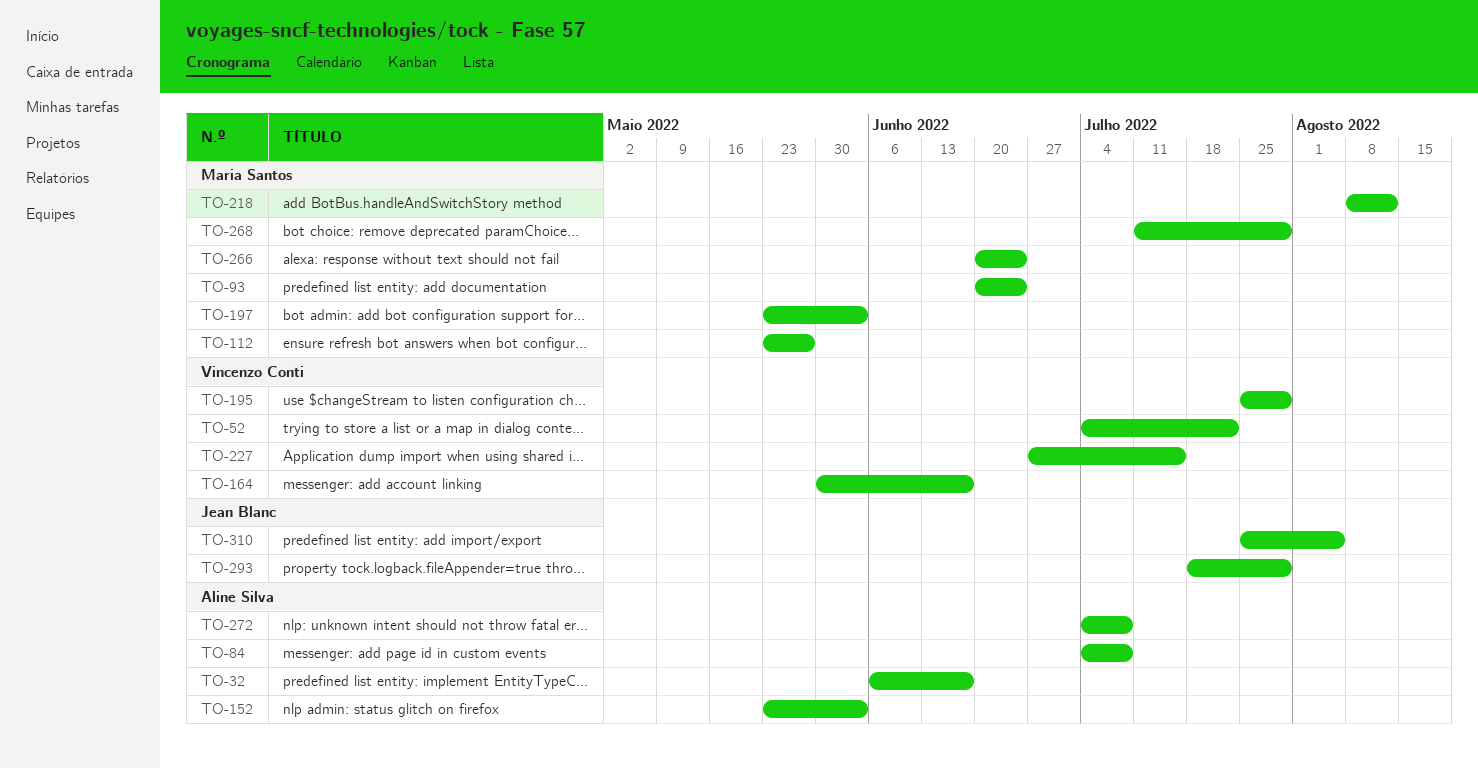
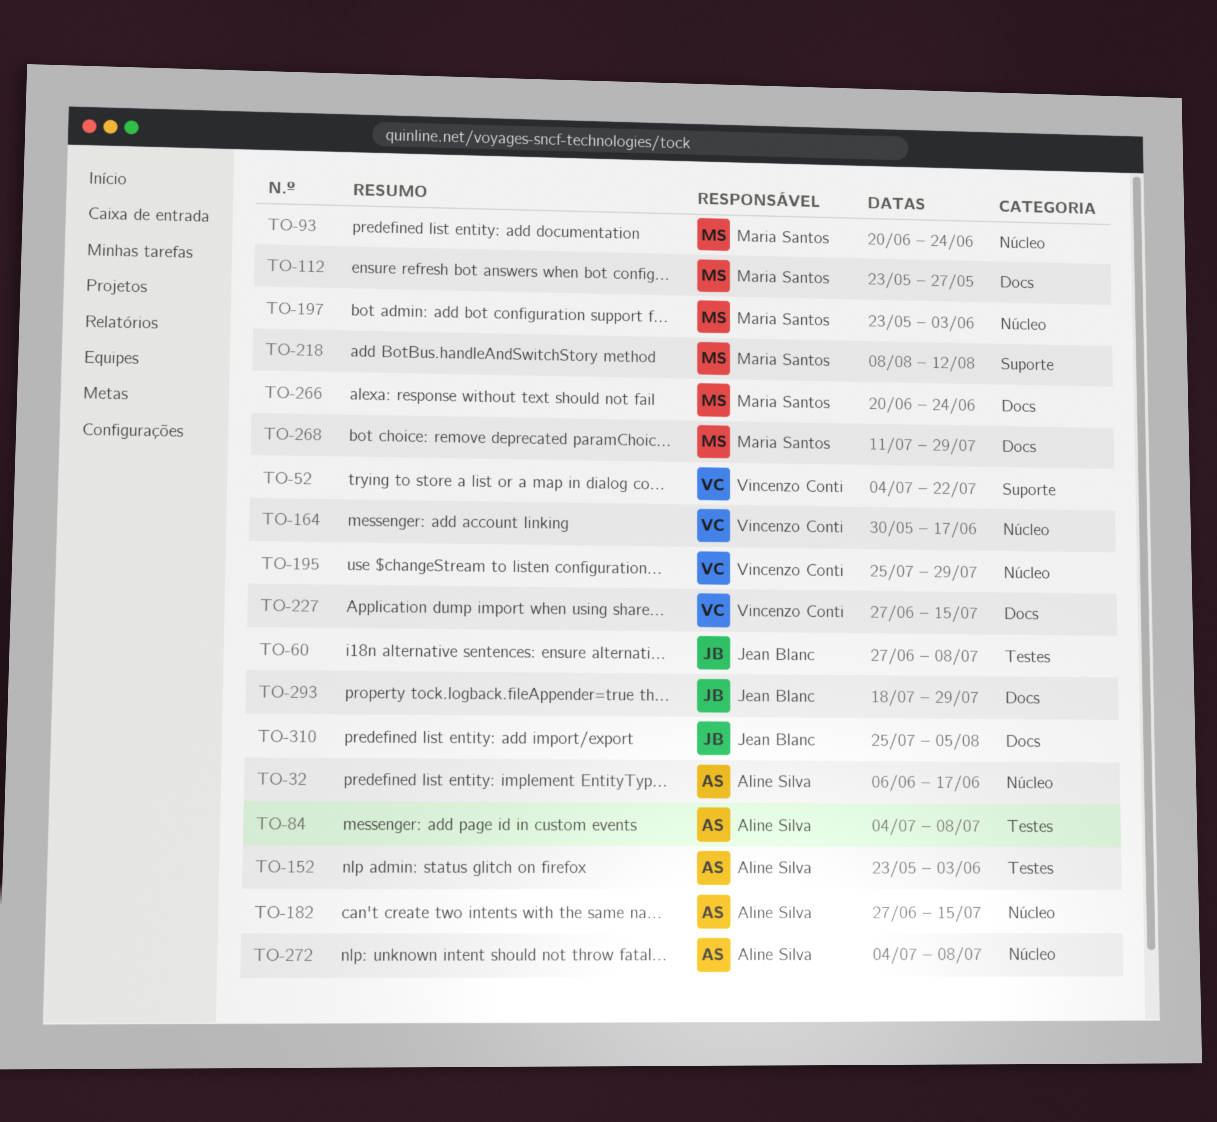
TO-60: none -> present
TO-182: none -> present

